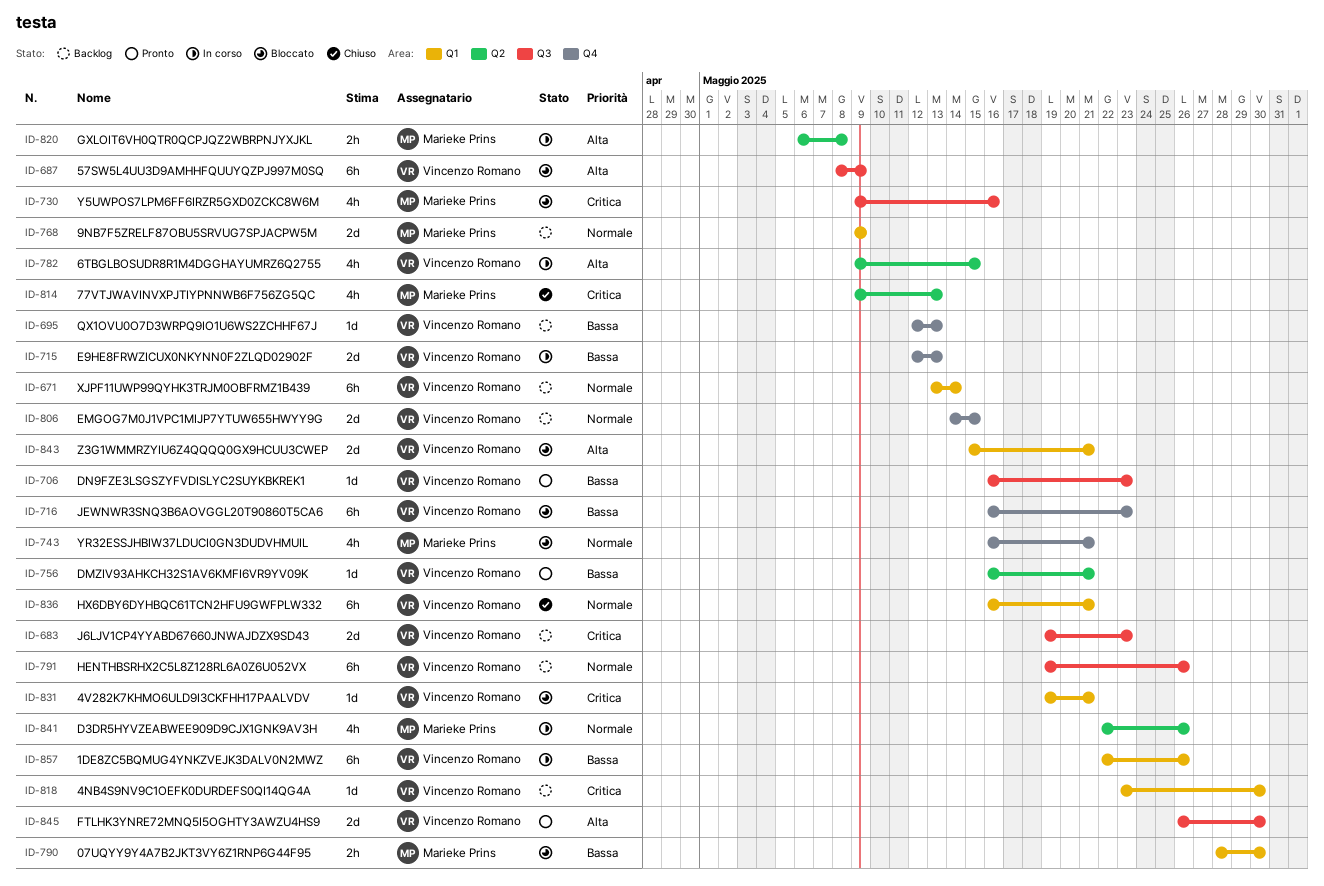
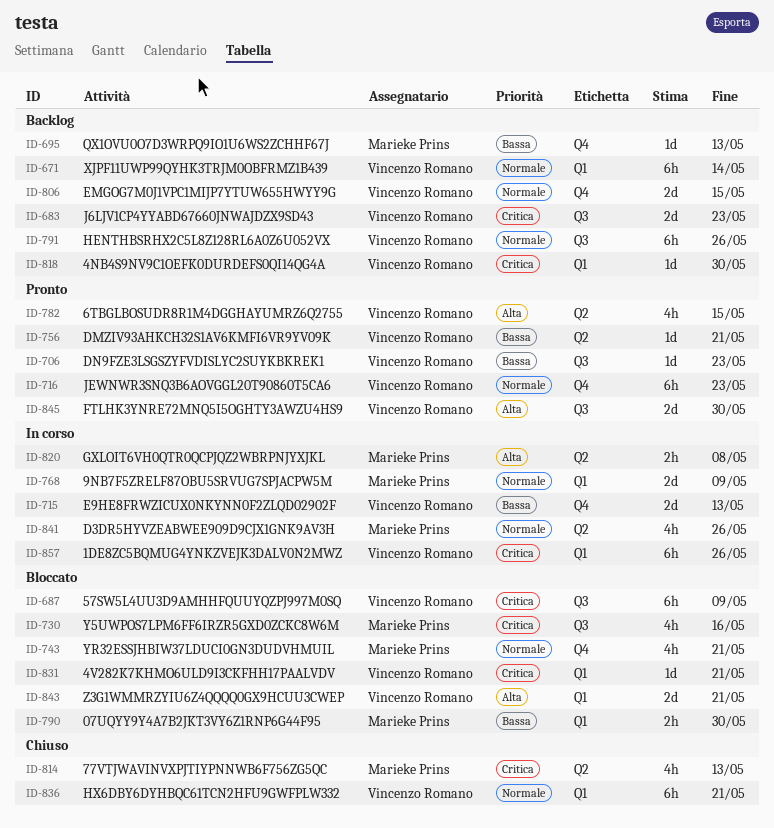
ID-687, priority: Alta -> Critica
ID-695, owner: Vincenzo Romano -> Marieke Prins
ID-716, status: Bloccato -> Pronto
ID-716, priority: Bassa -> Normale
ID-768, status: Backlog -> In corso
ID-782, status: In corso -> Pronto
ID-857, priority: Bassa -> Critica

